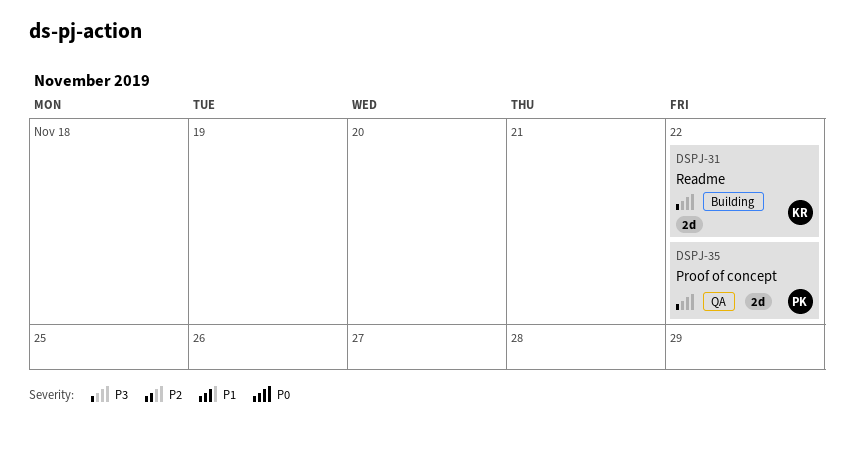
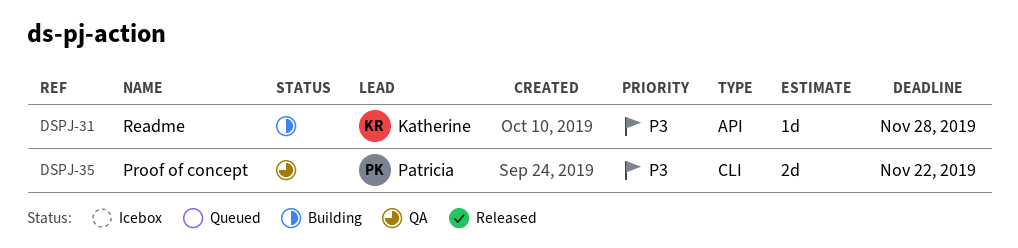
DSPJ-31, estimate: 2d -> 1d
DSPJ-31, due: Nov 22 -> Nov 28

